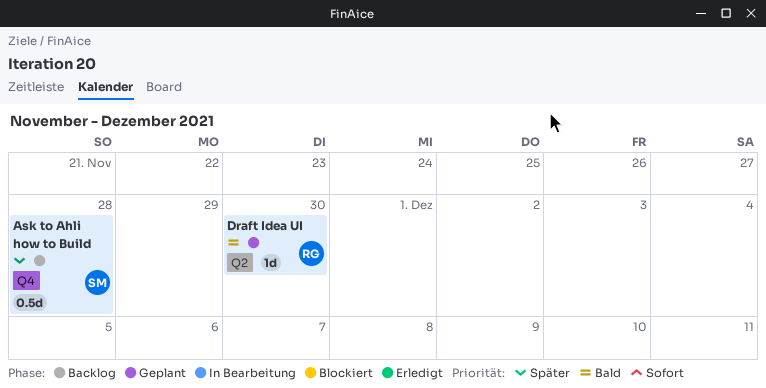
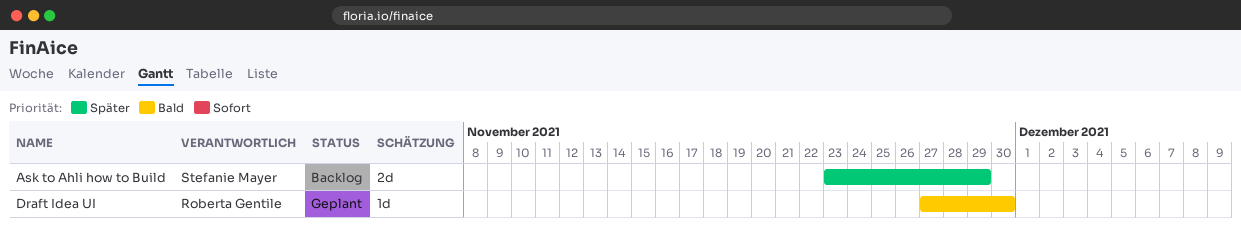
Ask to Ahli how to Build, estimate: 0.5d -> 2d
Ask to Ahli how to Build, due: Nov 28 -> Nov 29

